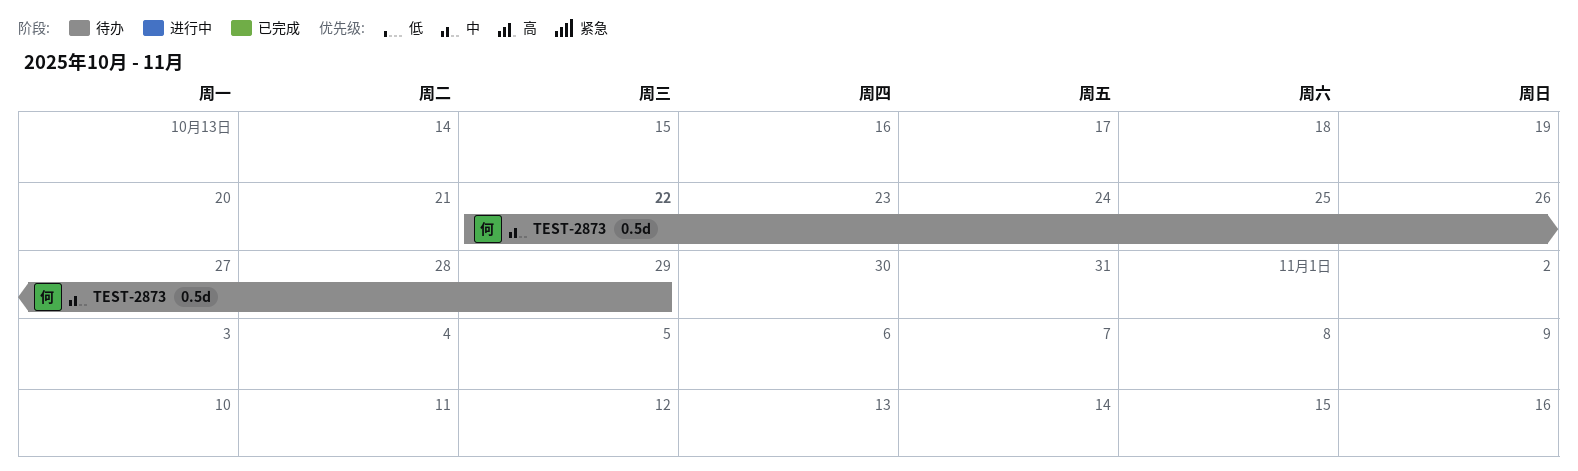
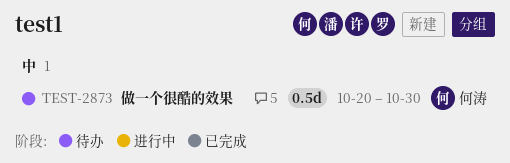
TEST-2873, start: Oct 22 -> Oct 20
TEST-2873, due: Oct 29 -> Oct 30

